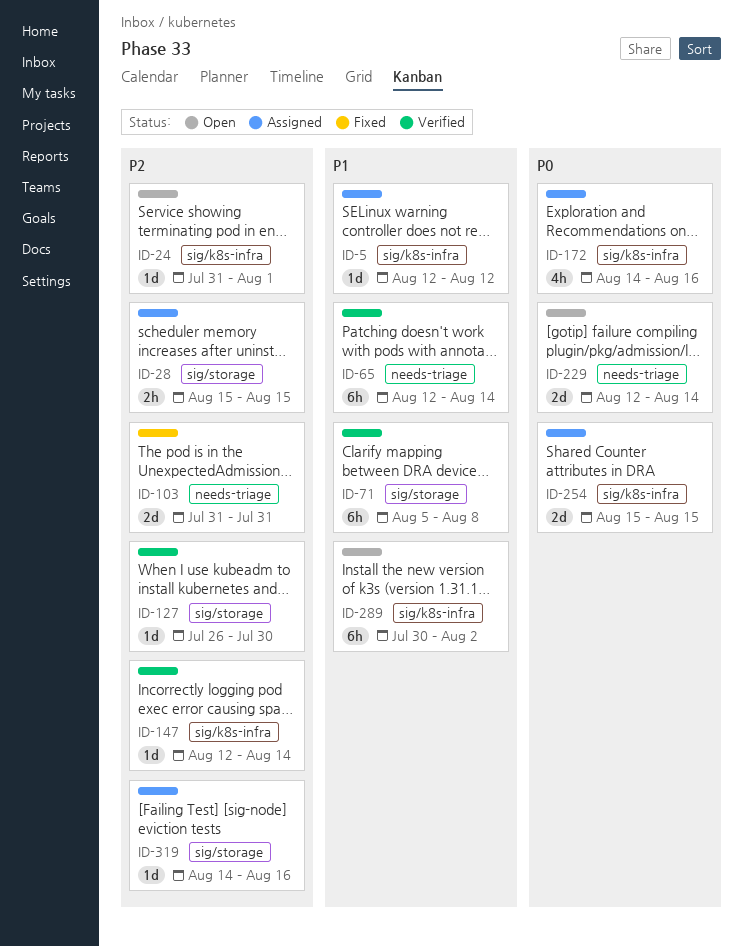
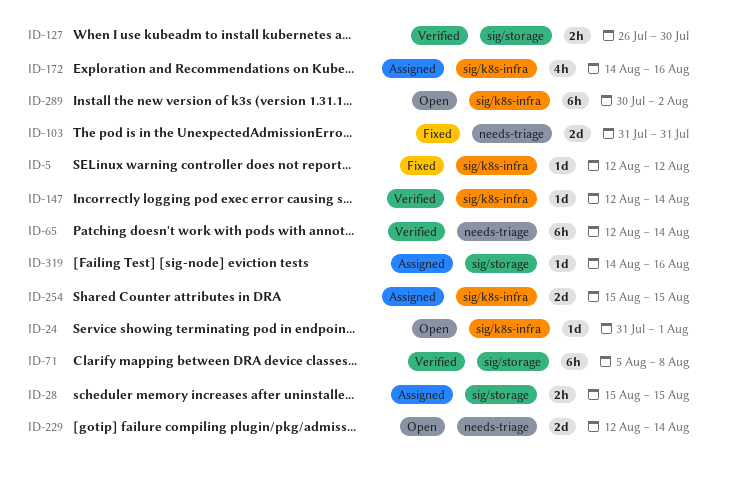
ID-5, status: Assigned -> Fixed
ID-127, estimate: 1d -> 2h

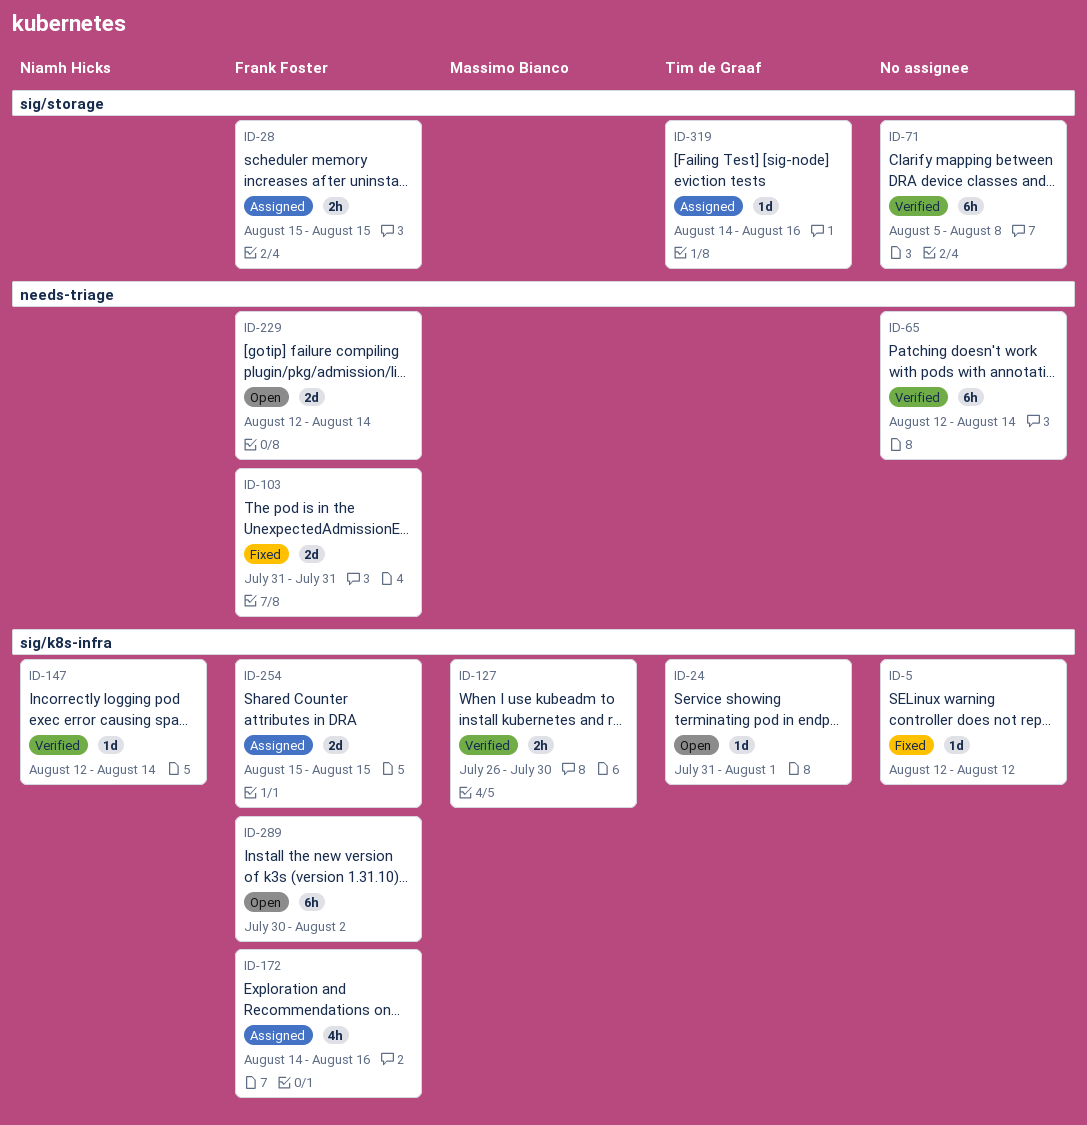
ID-127, label: sig/storage -> sig/k8s-infra

